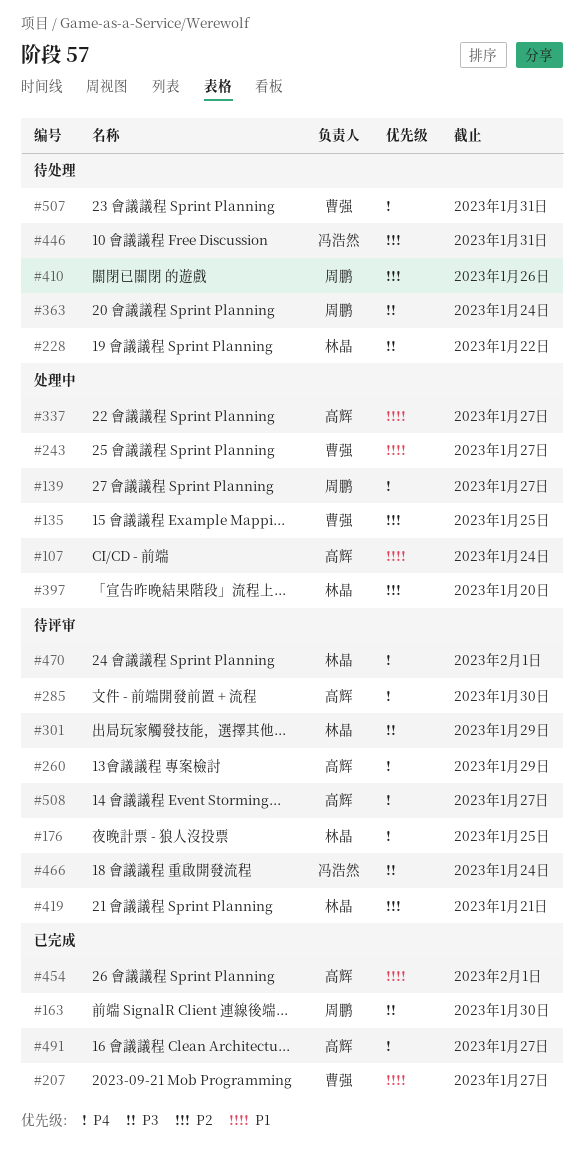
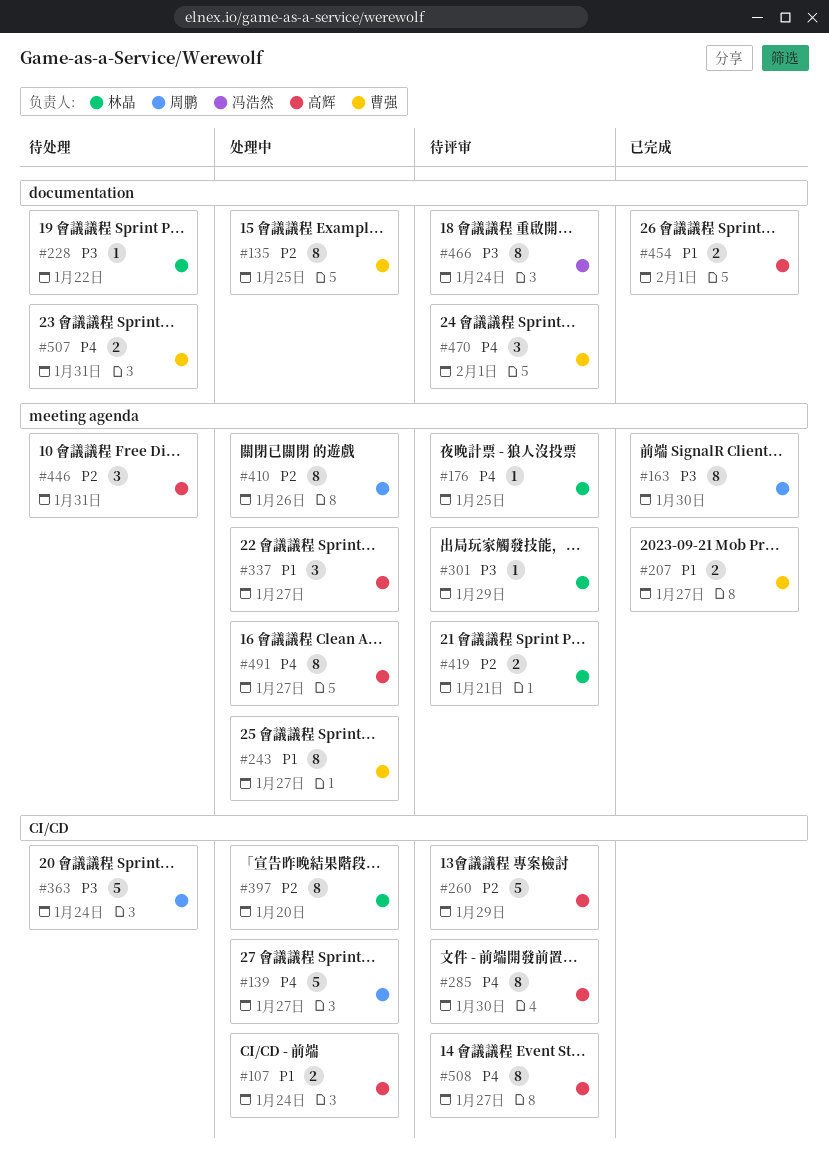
#260, priority: P4 -> P2
#410, status: 待处理 -> 处理中
#446, owner: 冯浩然 -> 高辉
#470, owner: 林晶 -> 曹强
#491, status: 已完成 -> 处理中

